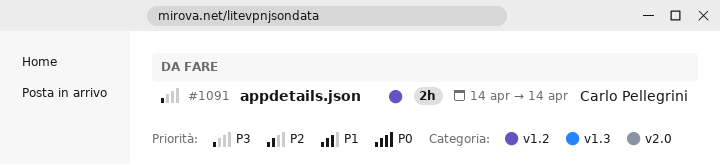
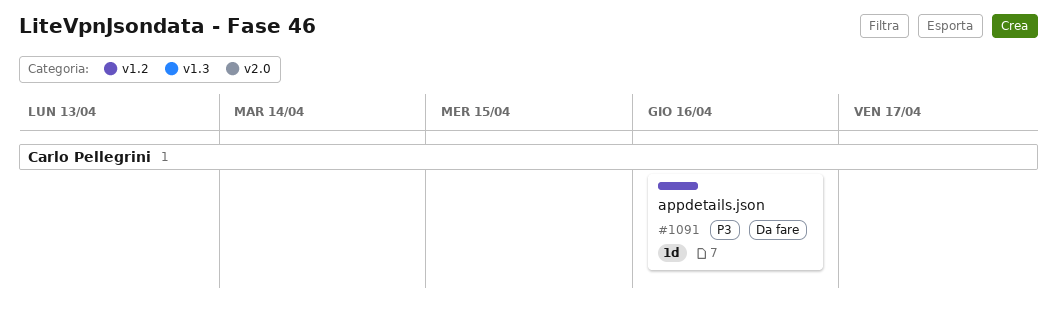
#1091, estimate: 2h -> 1d
#1091, due: Apr 14 -> Apr 16

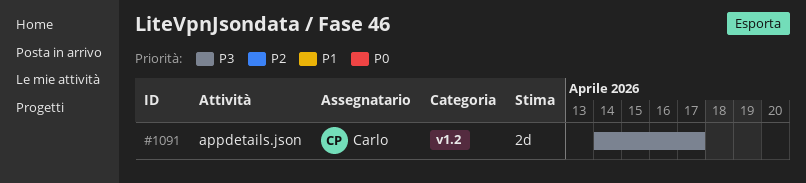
#1091, estimate: 1d -> 2d
#1091, due: Apr 16 -> Apr 17

